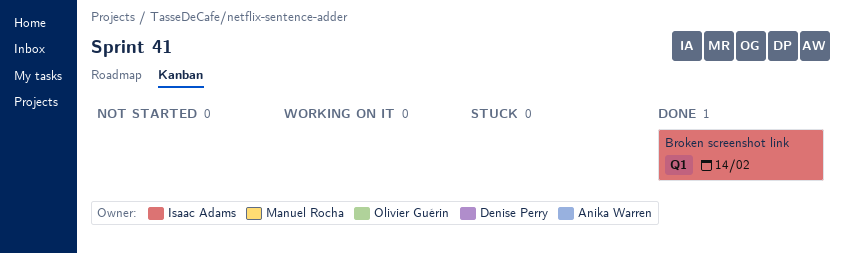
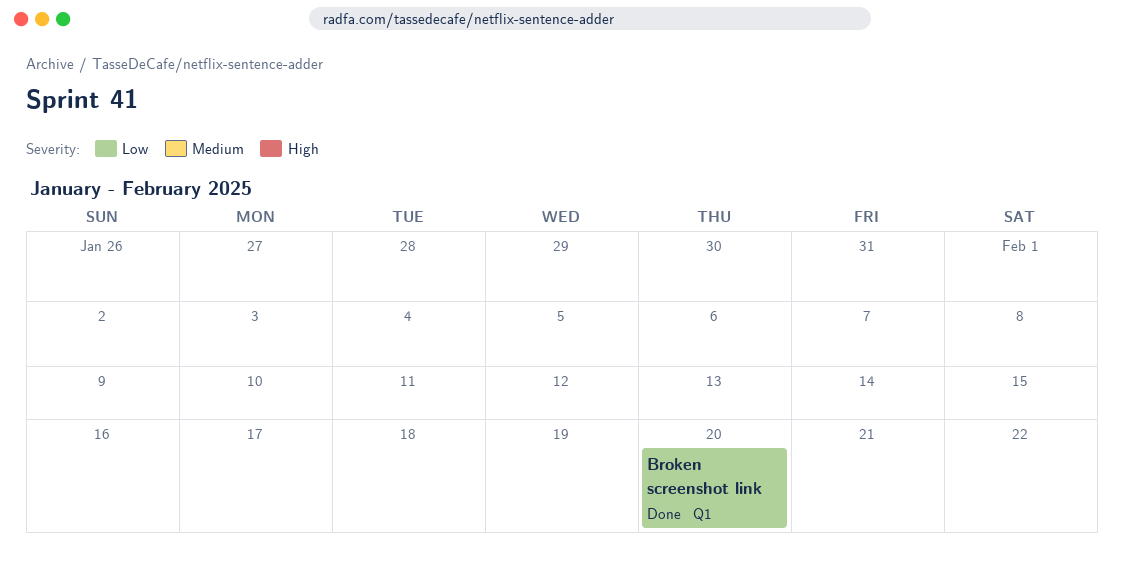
Broken screenshot link, due: Feb 14 -> Feb 20

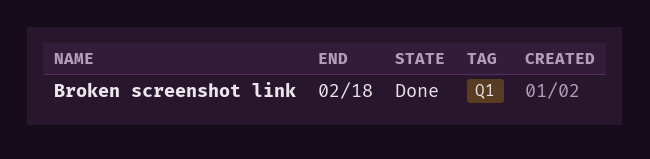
Broken screenshot link, due: Feb 20 -> Feb 18

